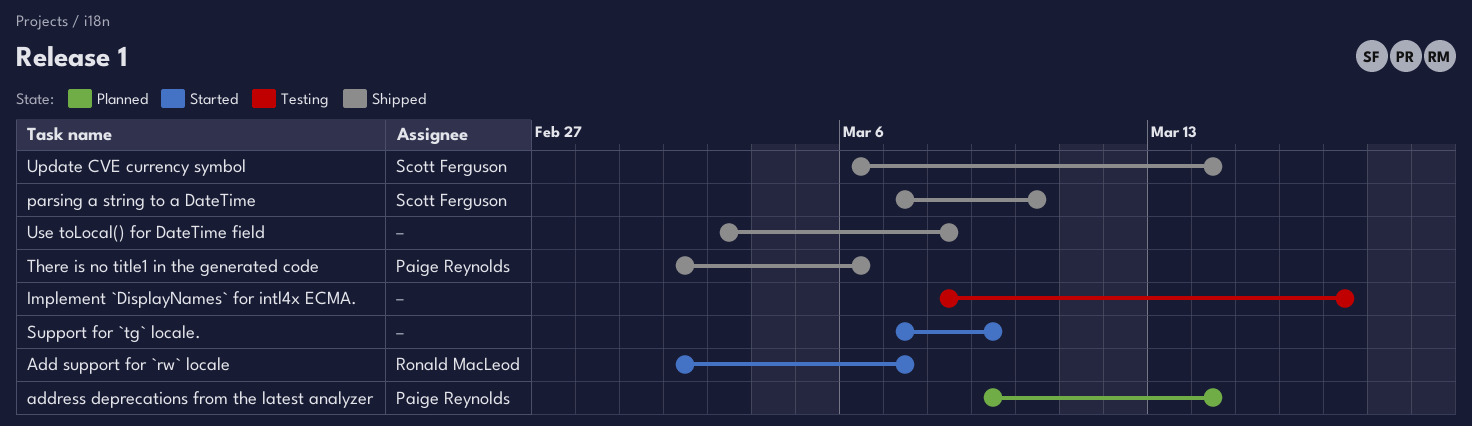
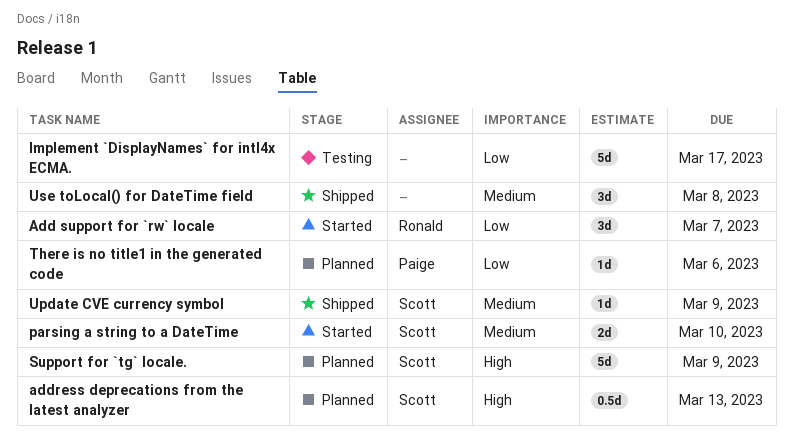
address deprecations from the latest analyzer, owner: Paige Reynolds -> Scott Ferguson
address deprecations from the latest analyzer, due: Mar 14 -> Mar 13
parsing a string to a DateTime, status: Shipped -> Started
Support for `tg` locale., status: Started -> Planned
Support for `tg` locale., owner: none -> Scott Ferguson
There is no title1 in the generated code, status: Shipped -> Planned
Update CVE currency symbol, due: Mar 14 -> Mar 9

